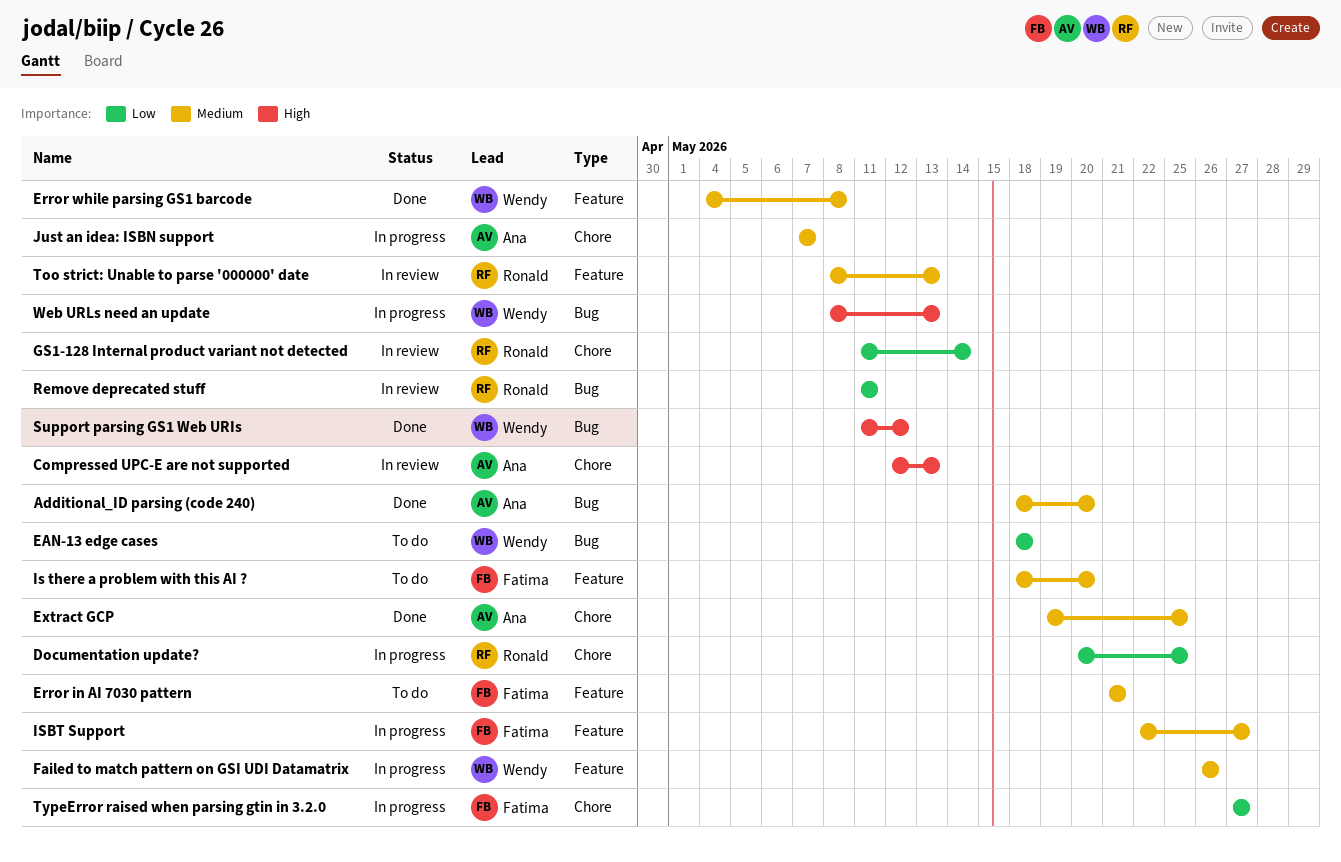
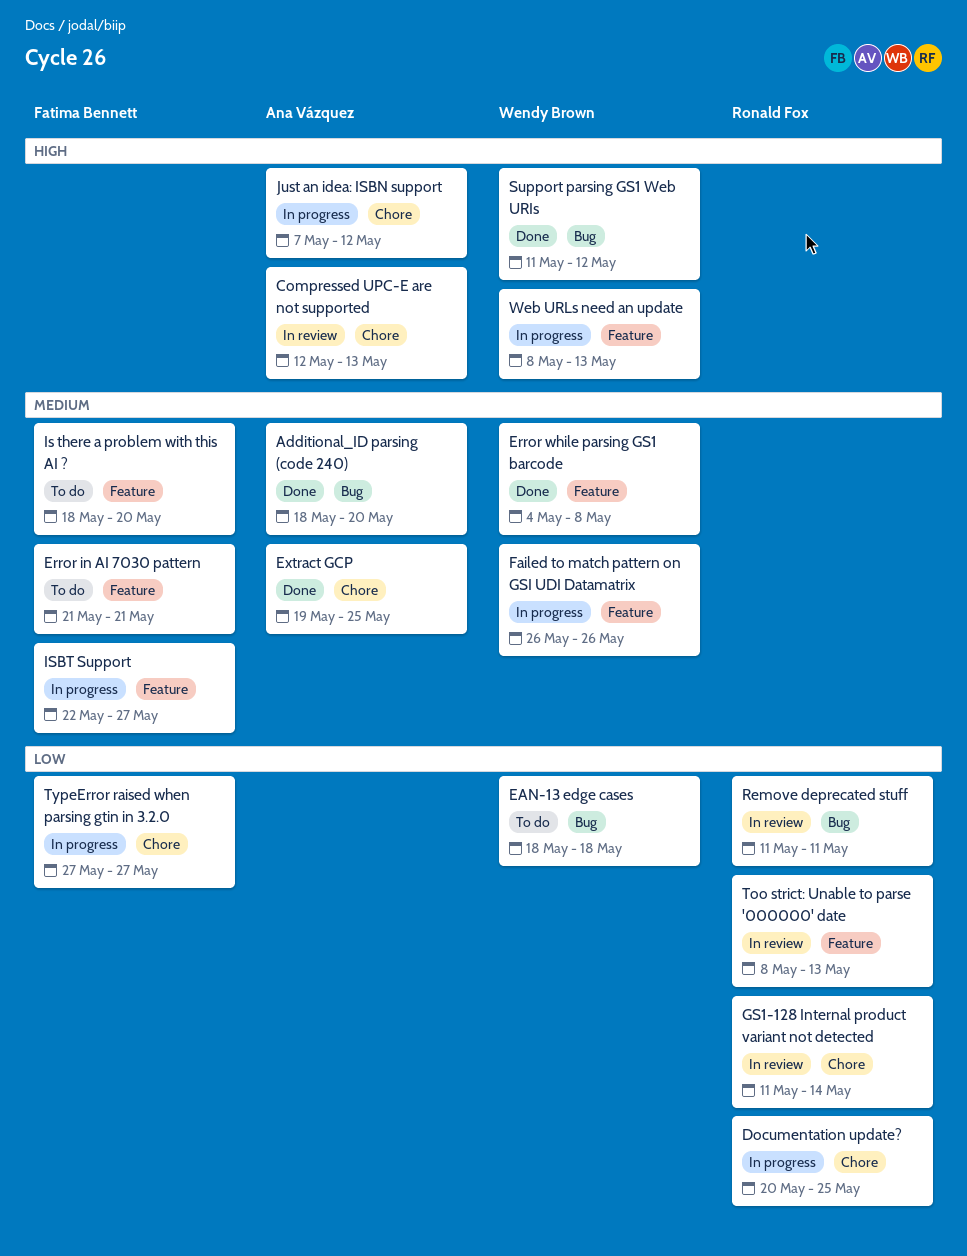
Just an idea: ISBN support, priority: Medium -> High
Just an idea: ISBN support, due: May 7 -> May 12
Too strict: Unable to parse '000000' date, priority: Medium -> Low
Web URLs need an update, label: Bug -> Feature

